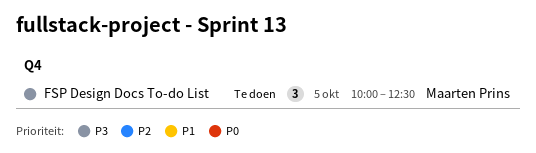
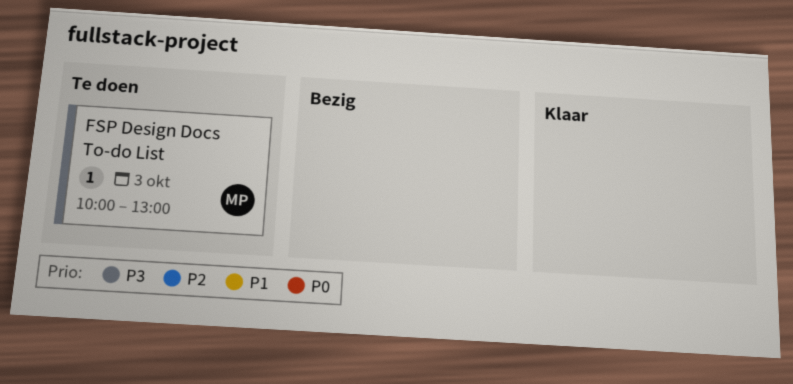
FSP Design Docs To-do List, estimate: 3 -> 1
FSP Design Docs To-do List, day: Oct 5 -> Oct 3
FSP Design Docs To-do List, ends: 12:30 -> 13:00

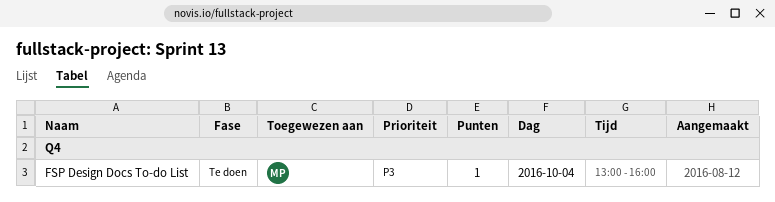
FSP Design Docs To-do List, day: Oct 3 -> Oct 4
FSP Design Docs To-do List, begins: 10:00 -> 13:00
FSP Design Docs To-do List, ends: 13:00 -> 16:00

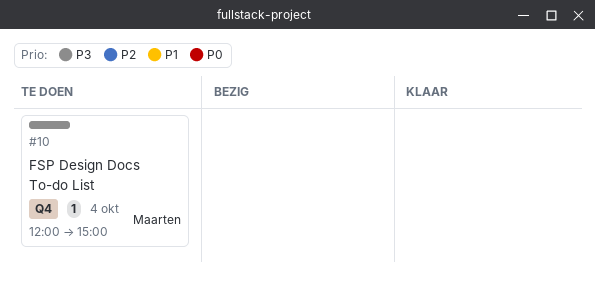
FSP Design Docs To-do List, begins: 13:00 -> 12:00
FSP Design Docs To-do List, ends: 16:00 -> 15:00

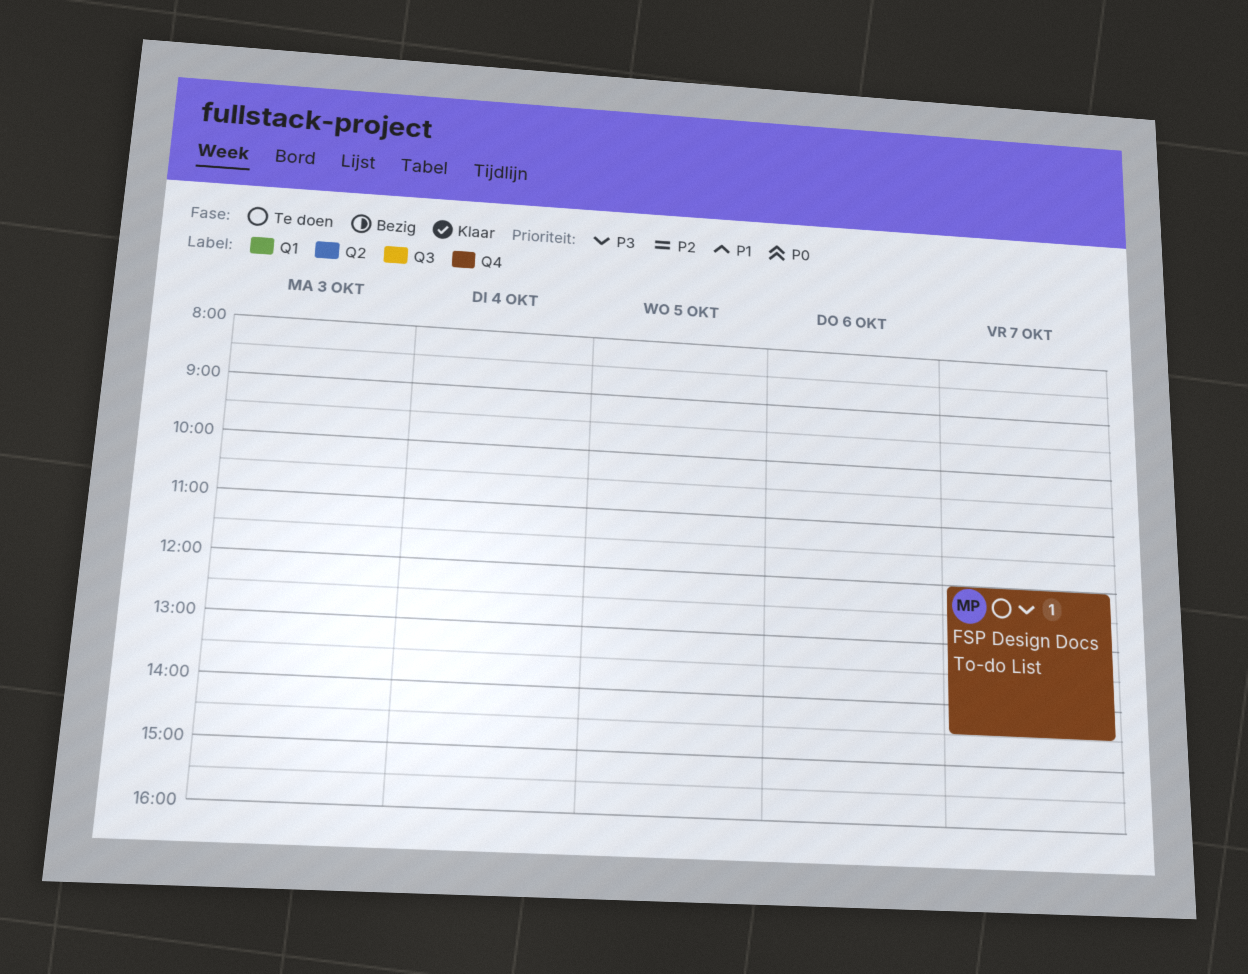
FSP Design Docs To-do List, day: Oct 4 -> Oct 7
FSP Design Docs To-do List, ends: 15:00 -> 14:30

